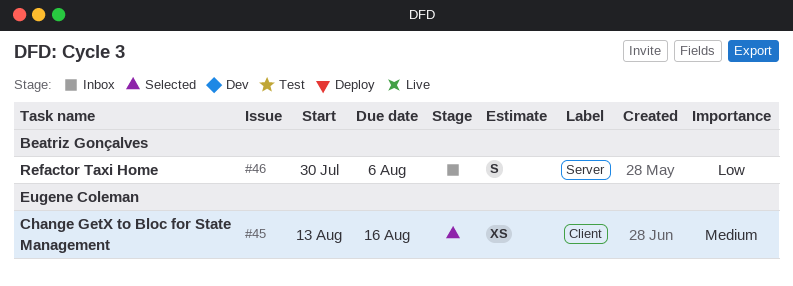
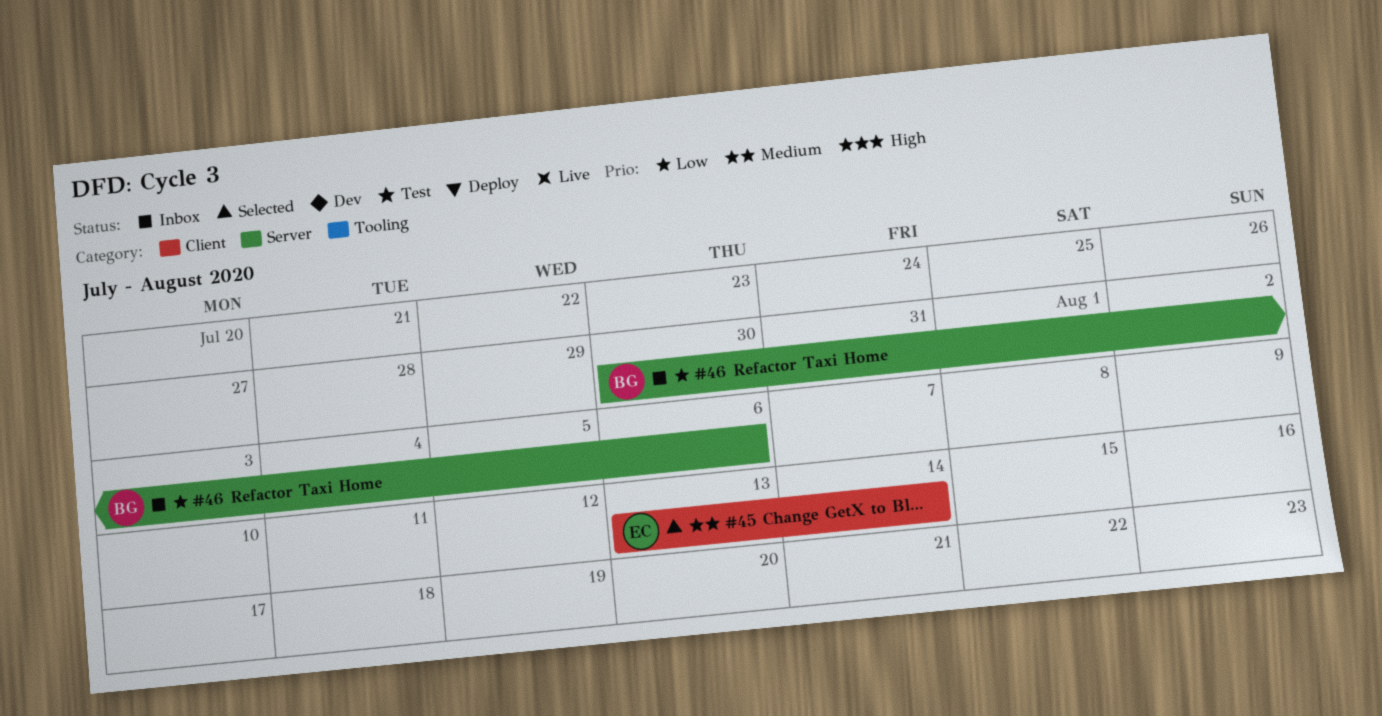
#45, due: Aug 16 -> Aug 14

